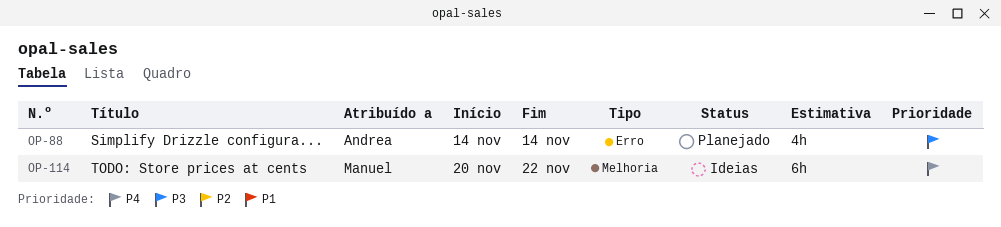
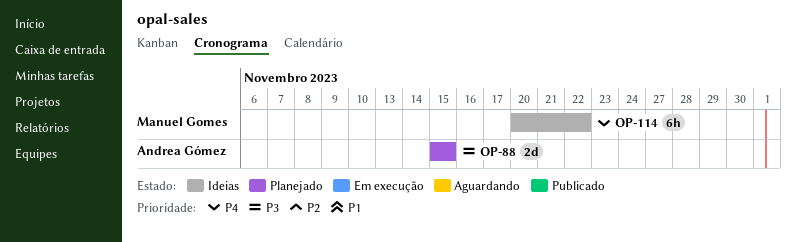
OP-88, estimate: 4h -> 2d
OP-88, start: Nov 14 -> Nov 15
OP-88, due: Nov 14 -> Nov 15

